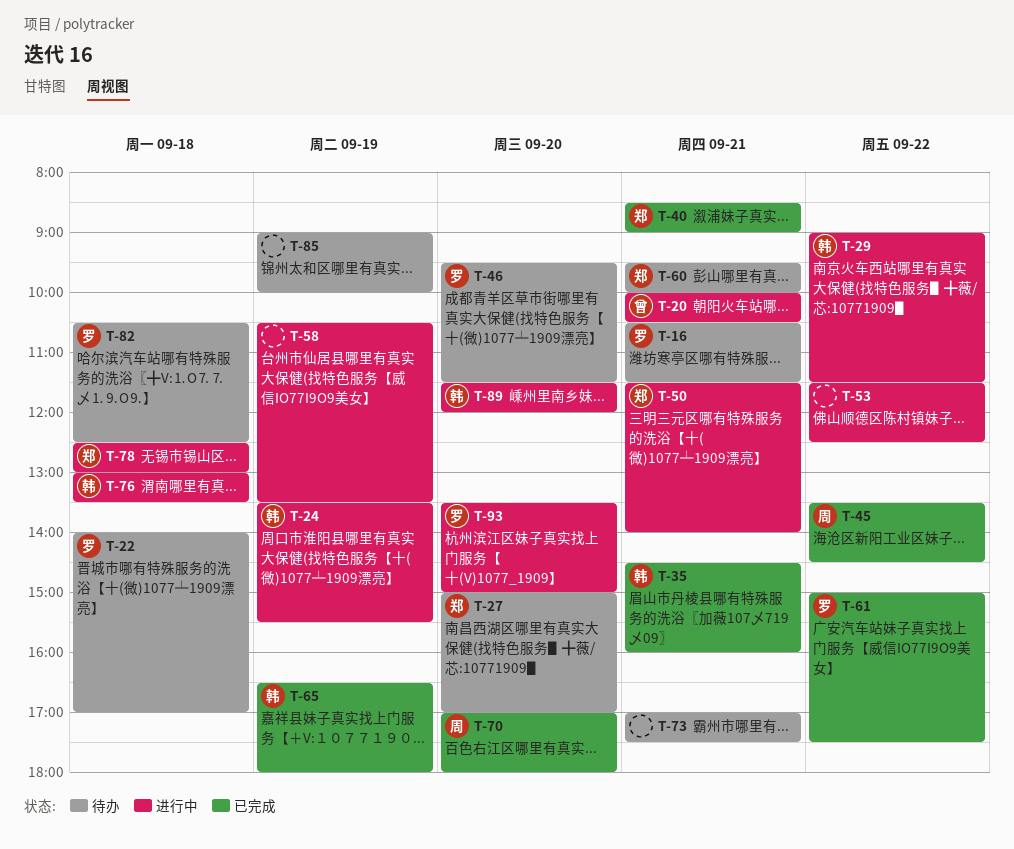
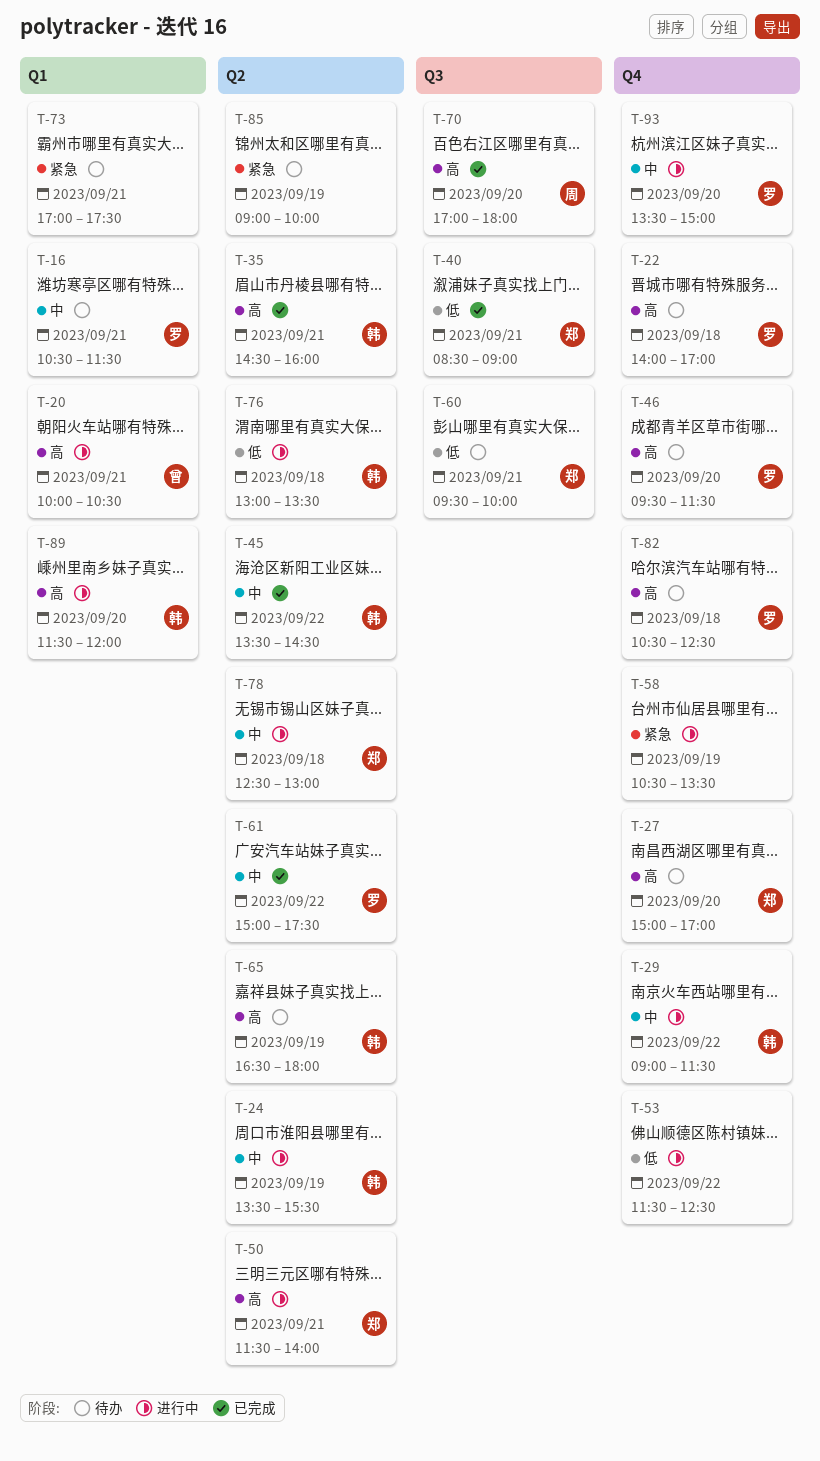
T-45, owner: 周 -> 韩
T-65, status: 已完成 -> 待办

